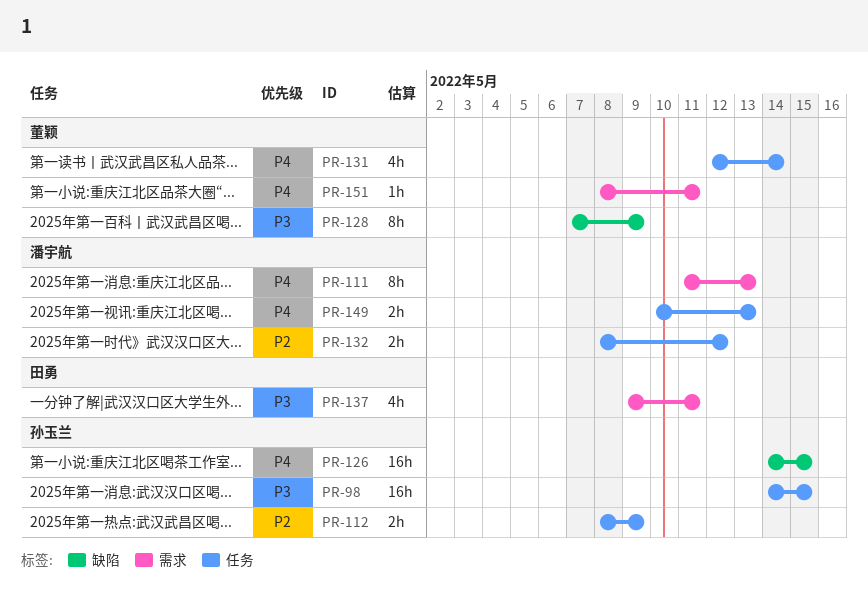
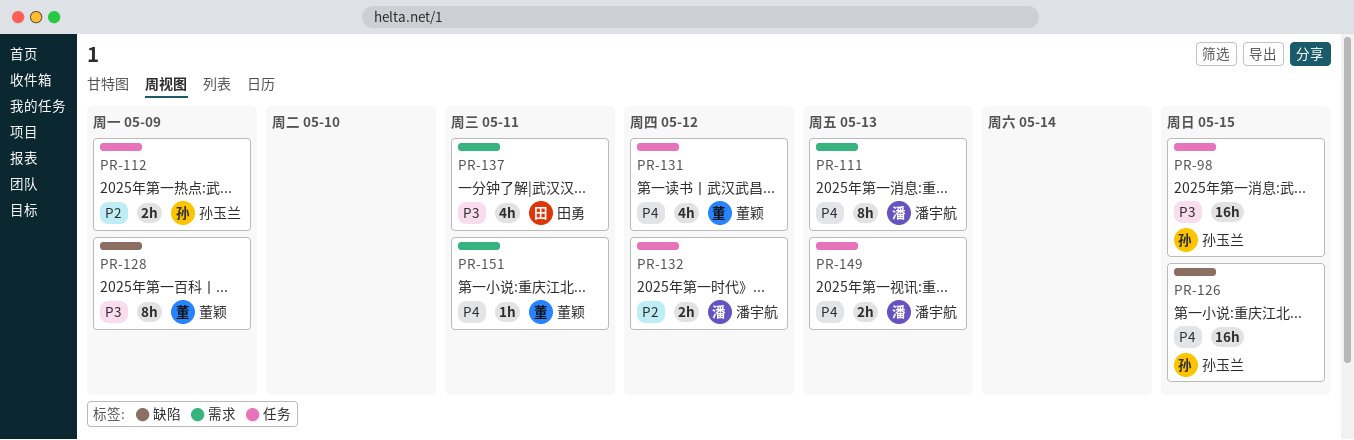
PR-131, due: May 14 -> May 12

